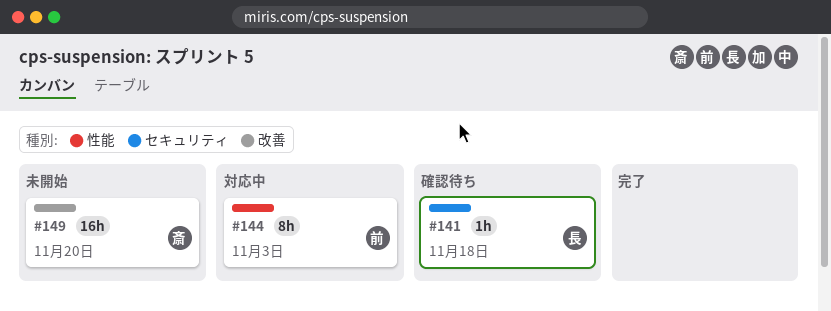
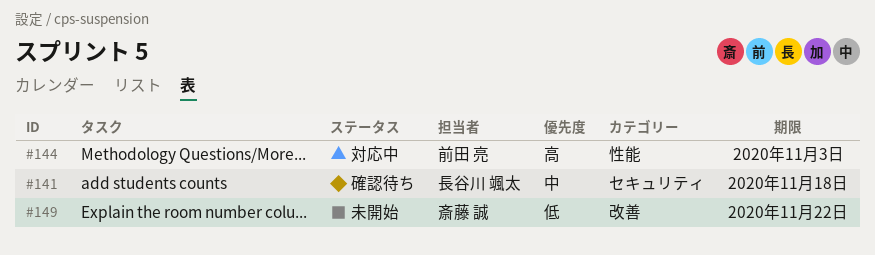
#149, due: Nov 20 -> Nov 22

